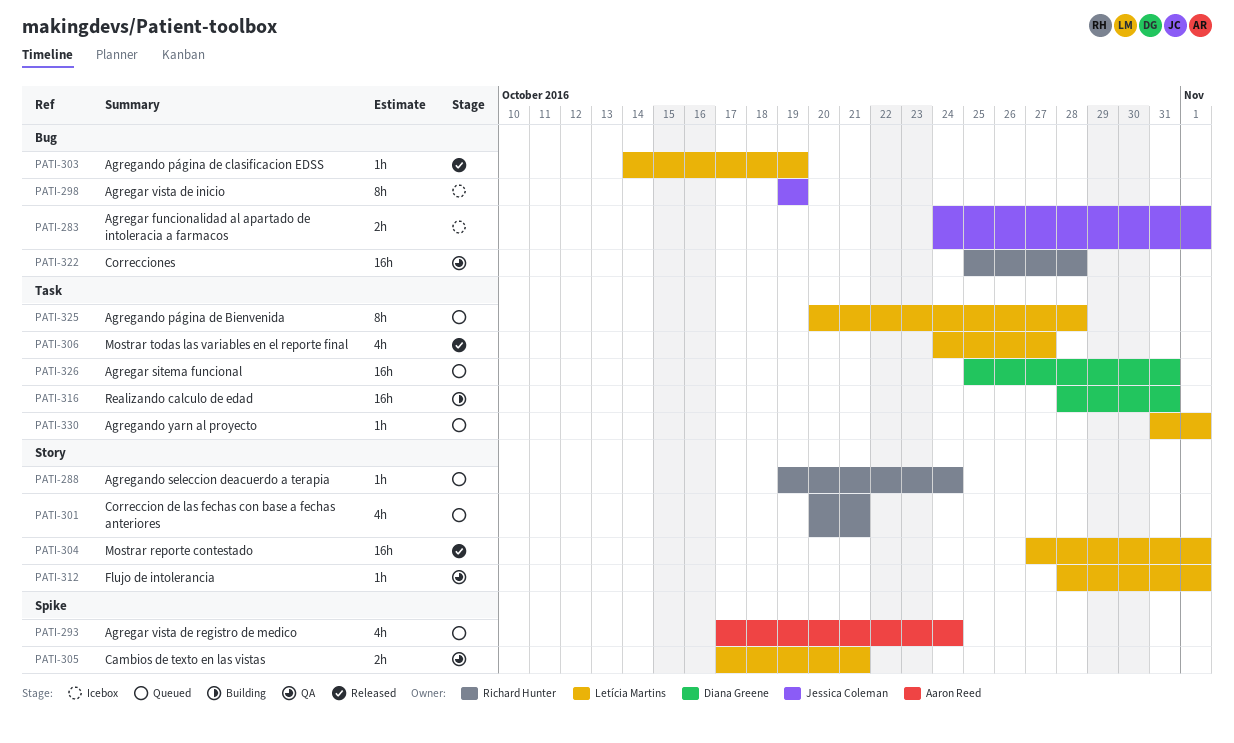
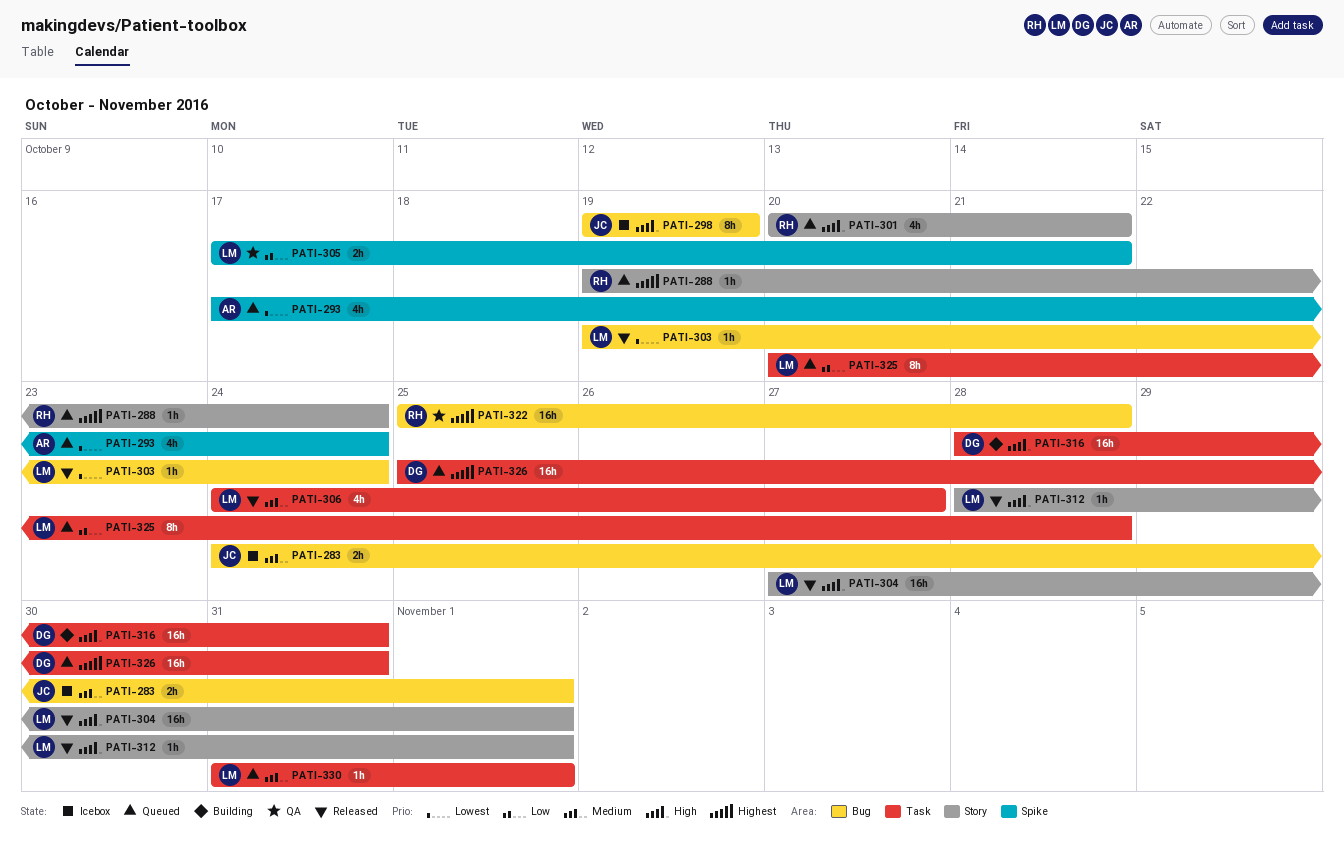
PATI-303, start: Oct 14 -> Oct 19
PATI-303, due: Oct 19 -> Oct 24
PATI-312, status: QA -> Released

